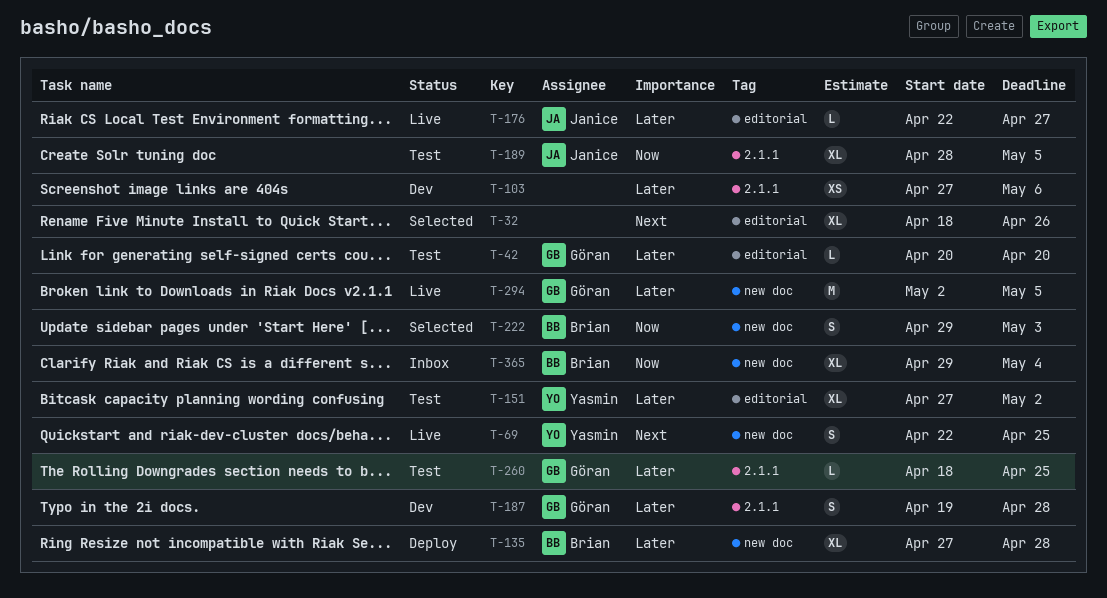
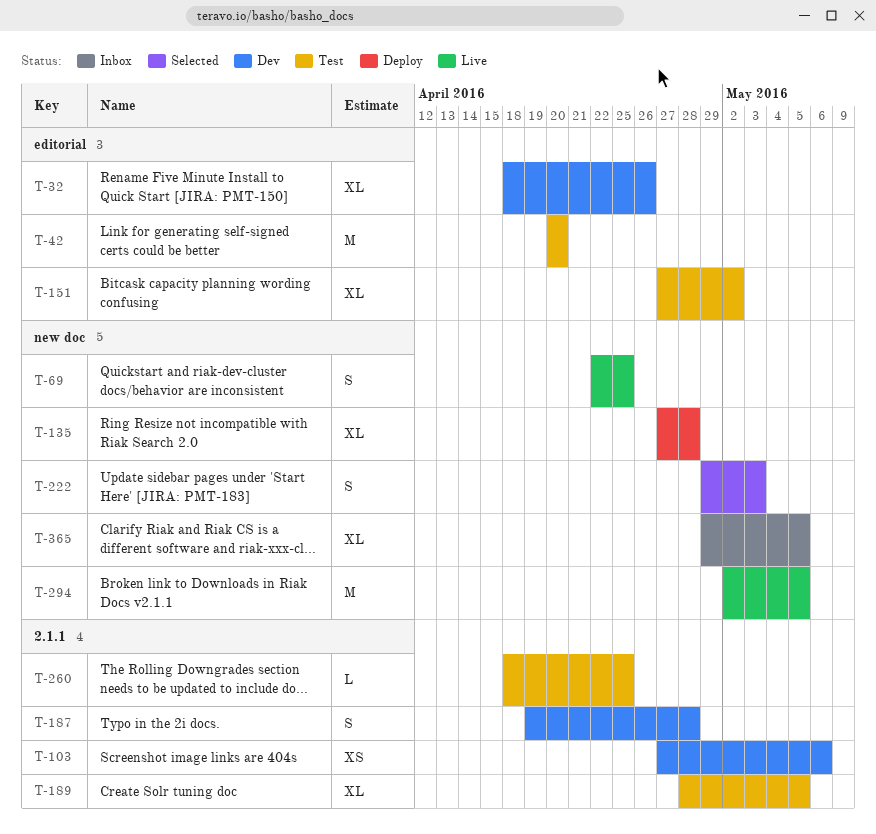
T-32, status: Selected -> Dev
T-42, estimate: L -> M
T-176: present -> none
T-365, due: May 4 -> May 5

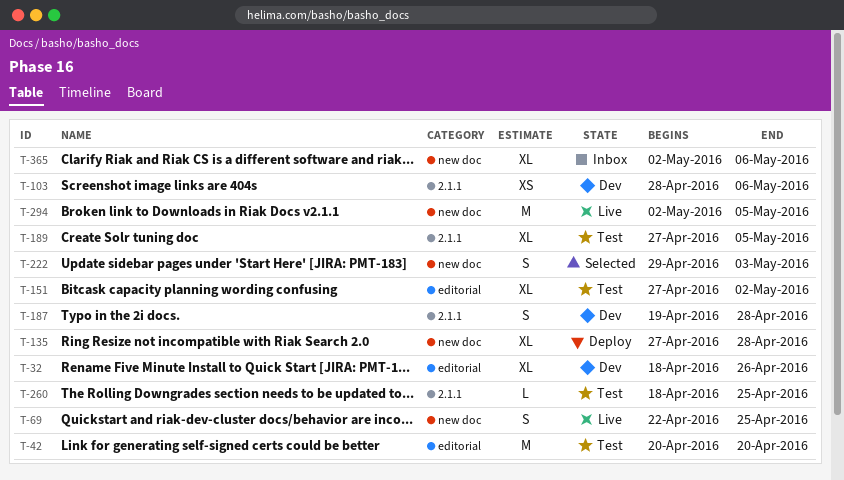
T-103, start: Apr 27 -> Apr 28
T-189, start: Apr 28 -> Apr 27
T-365, start: Apr 29 -> May 2
T-365, due: May 5 -> May 6

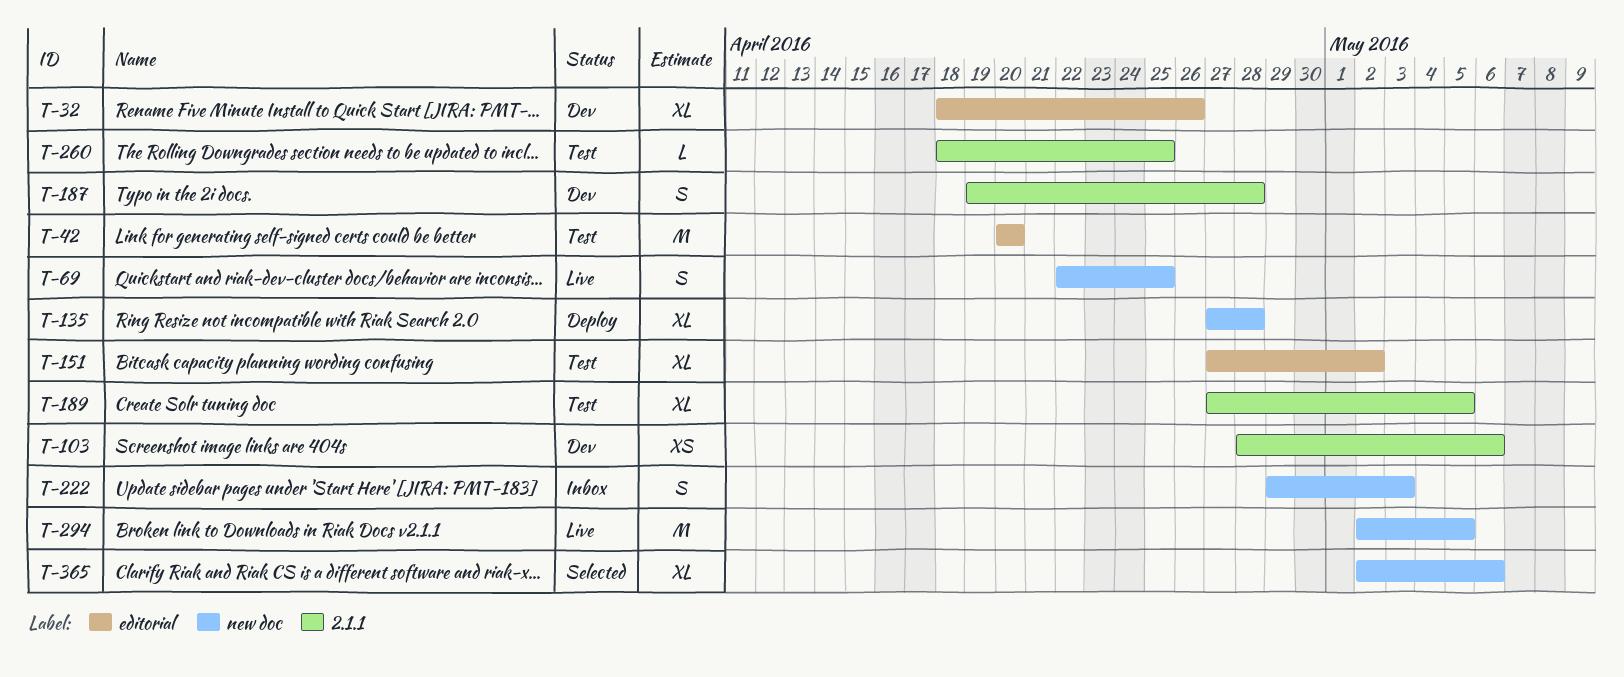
T-222, status: Selected -> Inbox
T-365, status: Inbox -> Selected

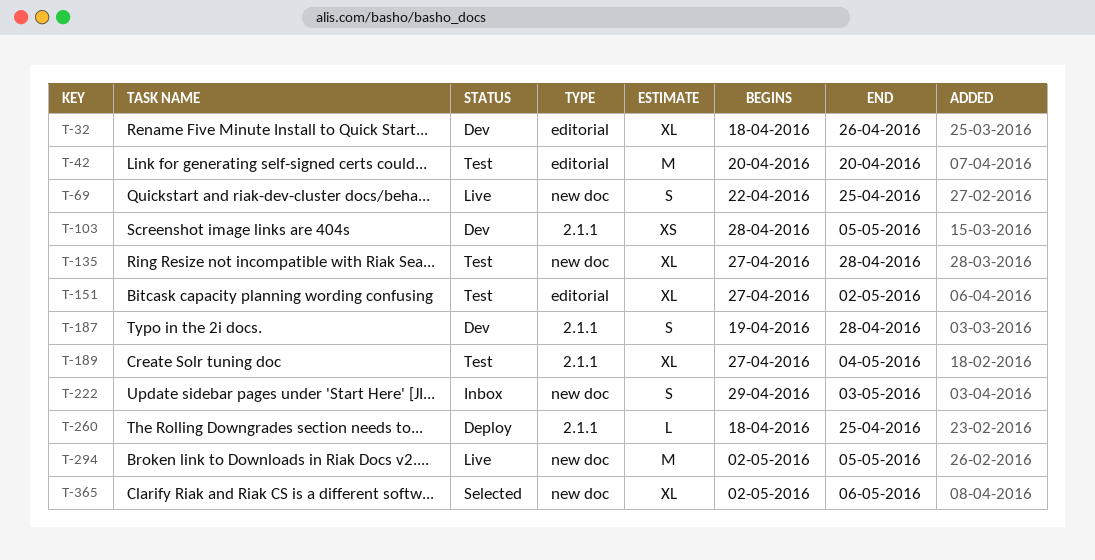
T-103, due: May 6 -> May 5
T-135, status: Deploy -> Test
T-189, due: May 5 -> May 4
T-260, status: Test -> Deploy

